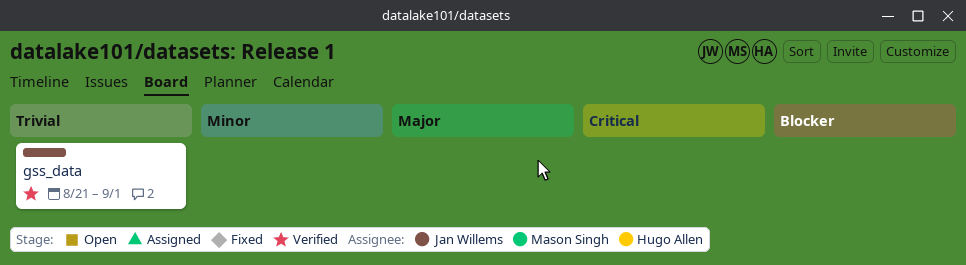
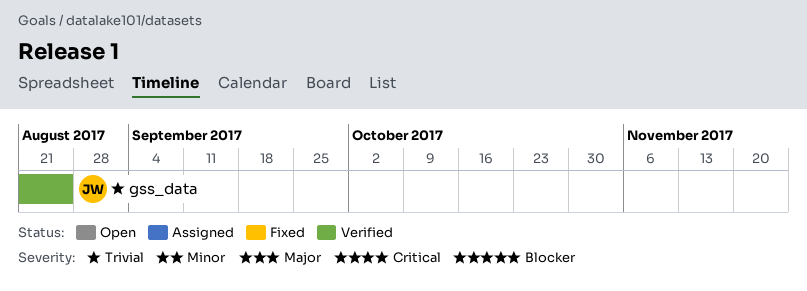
gss_data, due: Sep 1 -> Aug 25

